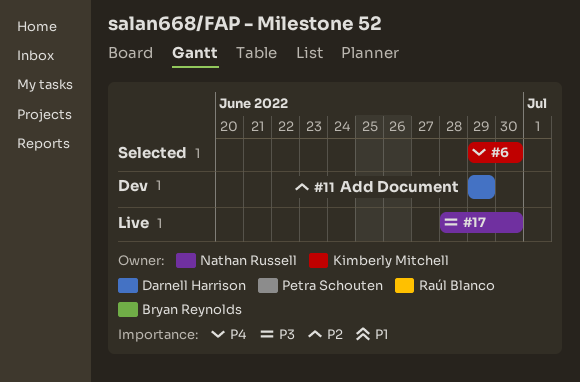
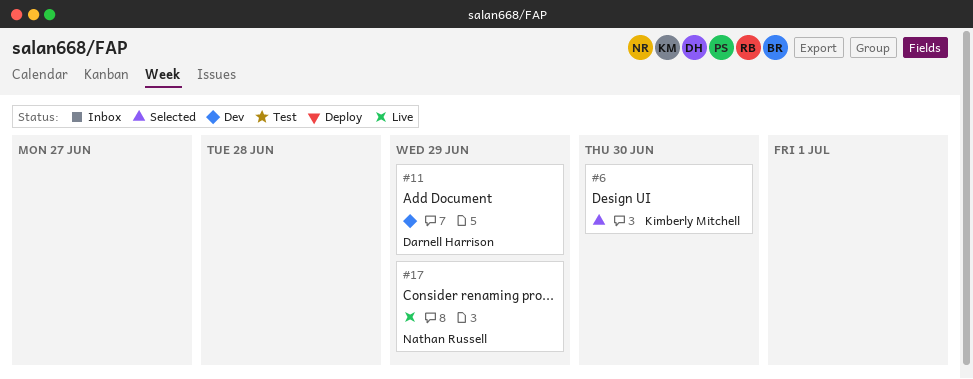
#17, due: Jun 30 -> Jun 29

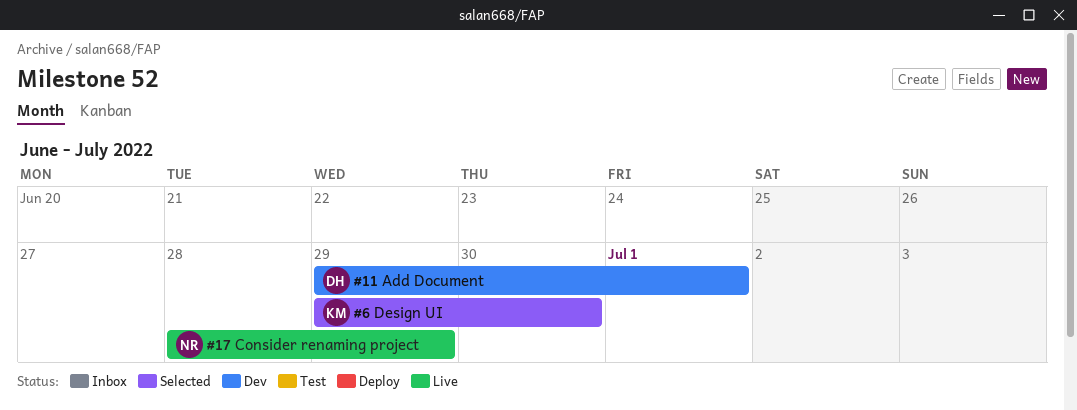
#11, due: Jun 29 -> Jul 1

